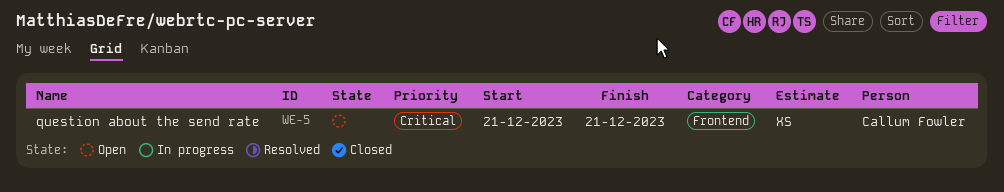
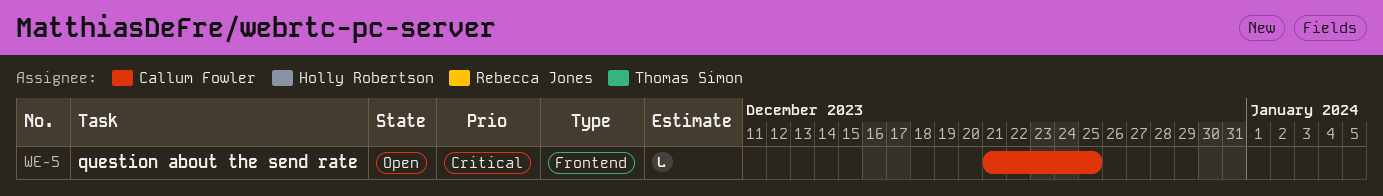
WE-5, estimate: XS -> L
WE-5, due: Dec 21 -> Dec 25

